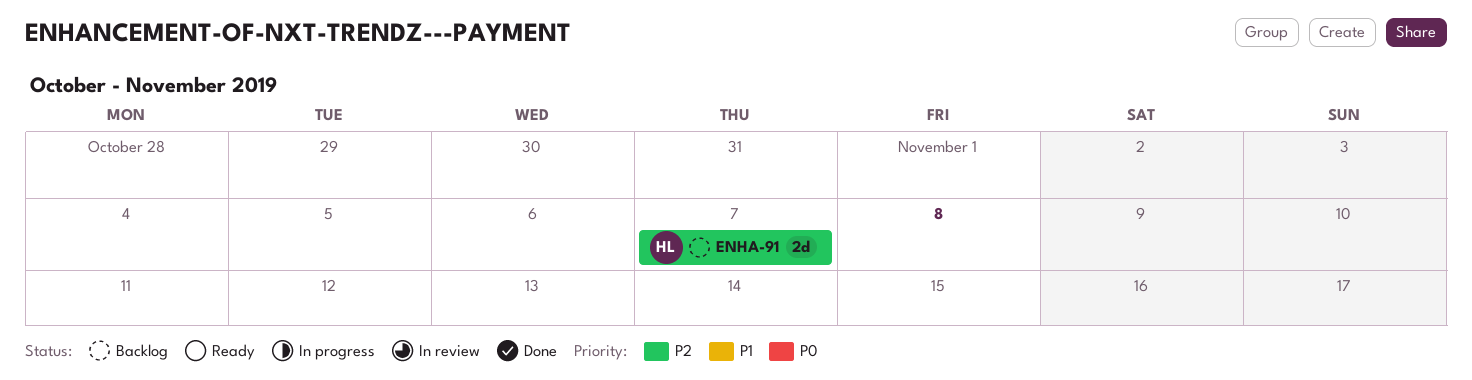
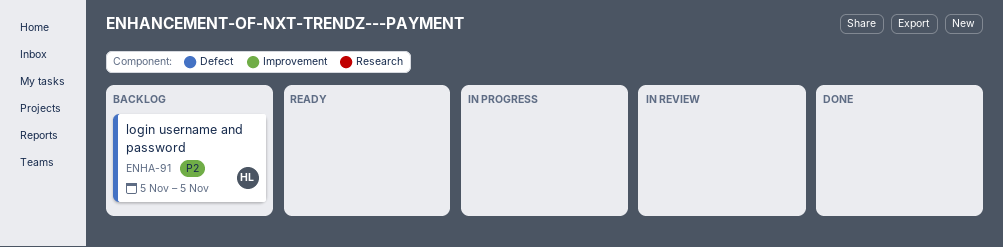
ENHA-91, start: Nov 7 -> Nov 5
ENHA-91, due: Nov 7 -> Nov 5

